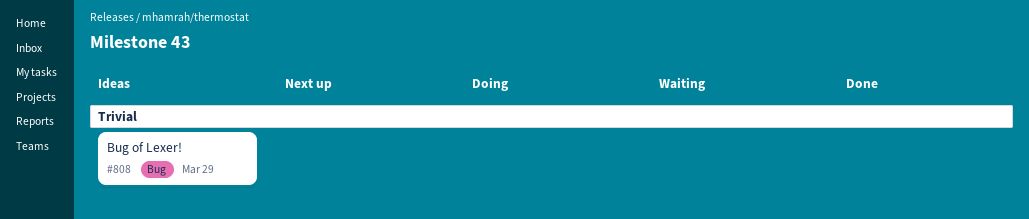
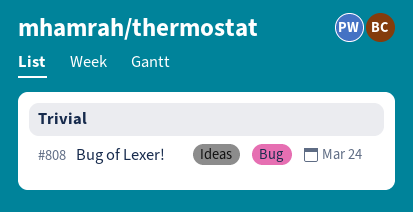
#808, due: Mar 29 -> Mar 24

